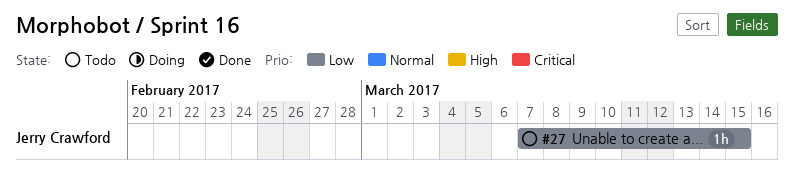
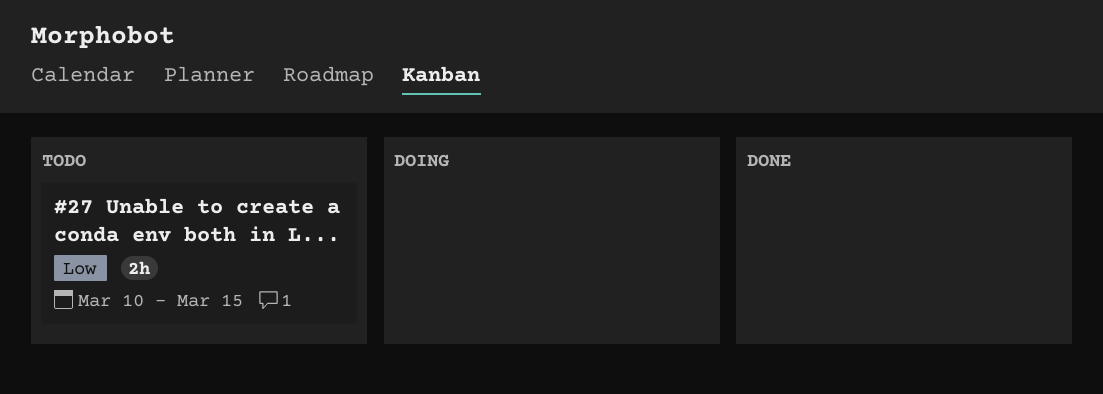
#27, estimate: 1h -> 2h
#27, start: Mar 7 -> Mar 10

